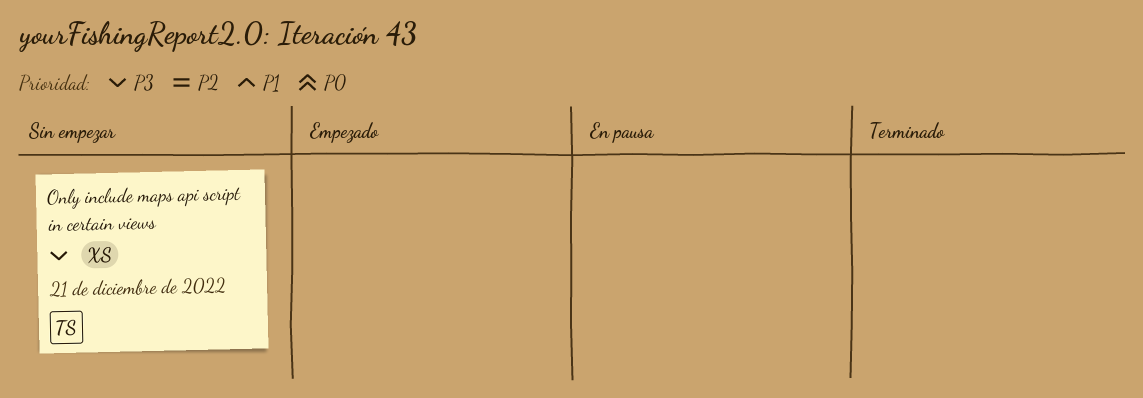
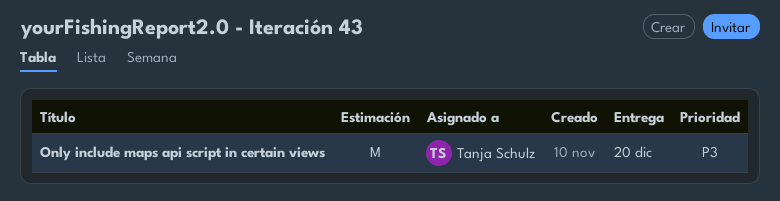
Only include maps api script in certain views, estimate: XS -> M
Only include maps api script in certain views, due: Dec 21 -> Dec 20

